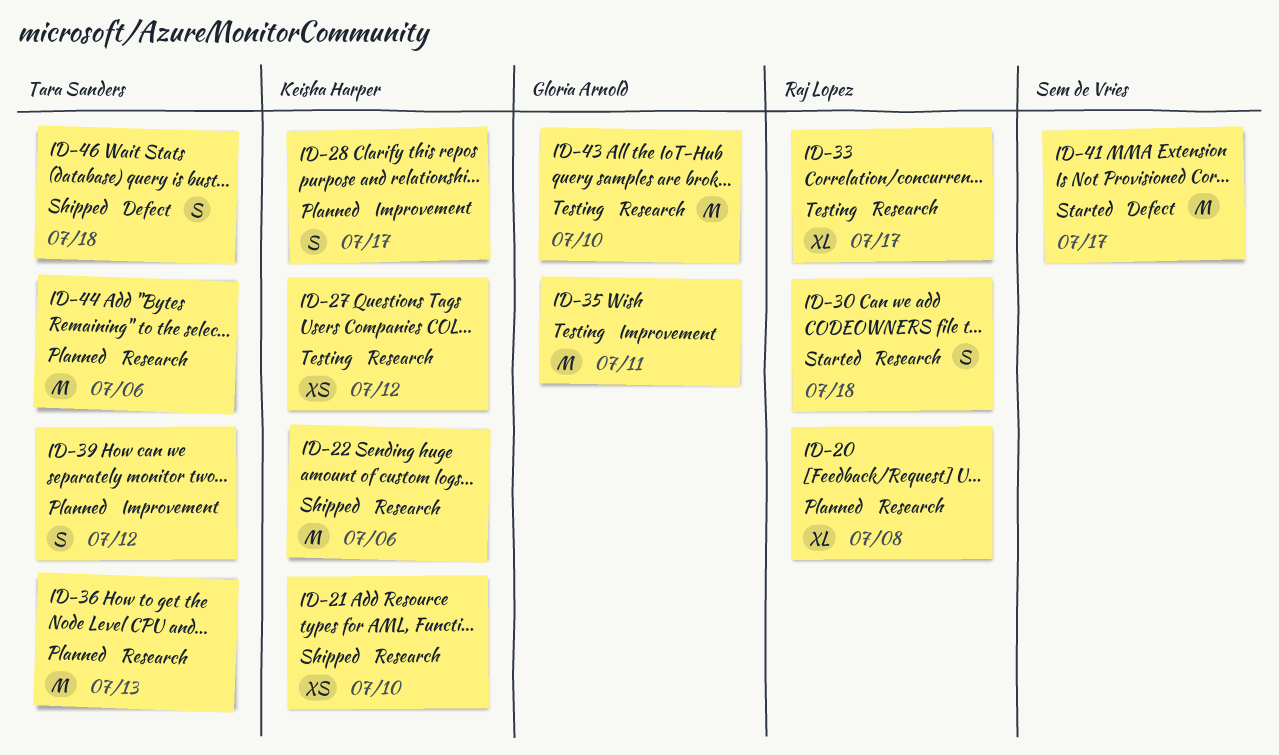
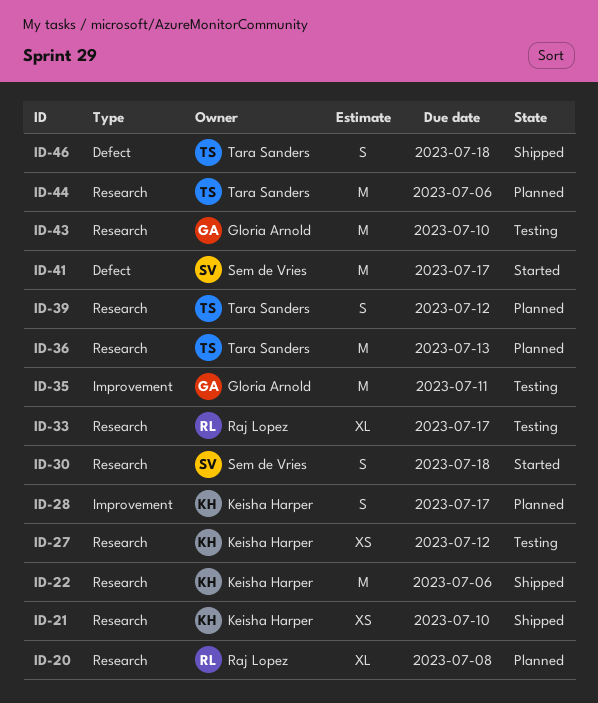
ID-30, owner: Raj Lopez -> Sem de Vries
ID-39, label: Improvement -> Research

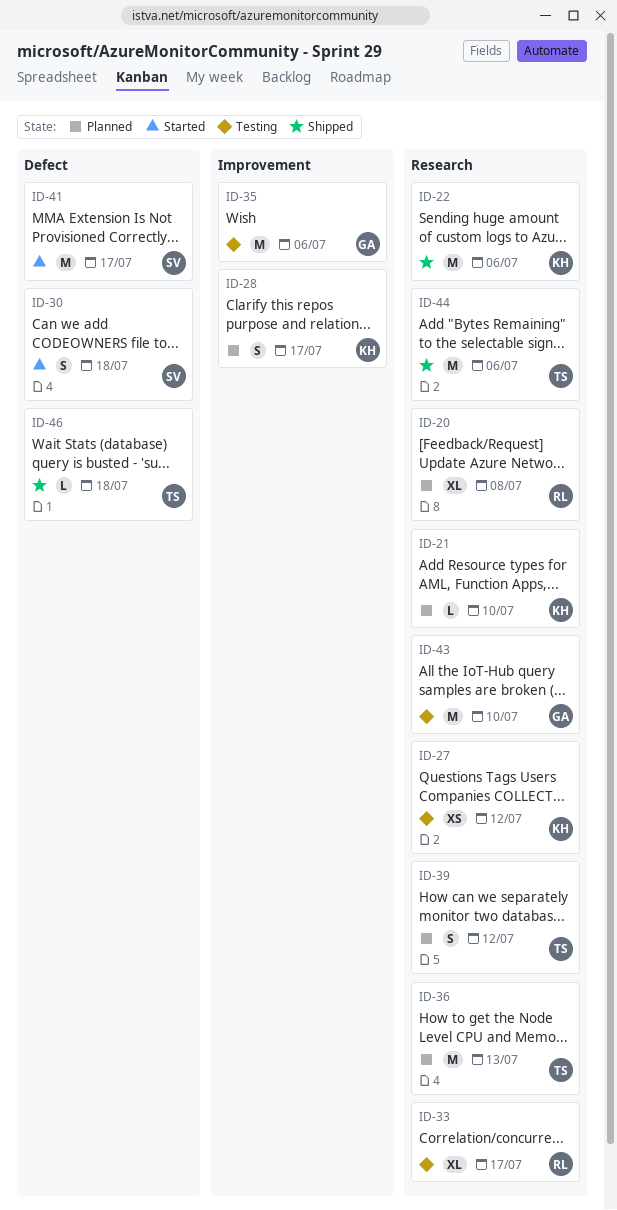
ID-21, status: Shipped -> Planned
ID-21, estimate: XS -> L
ID-30, label: Research -> Defect
ID-35, due: Jul 11 -> Jul 6
ID-44, status: Planned -> Shipped
ID-46, estimate: S -> L

